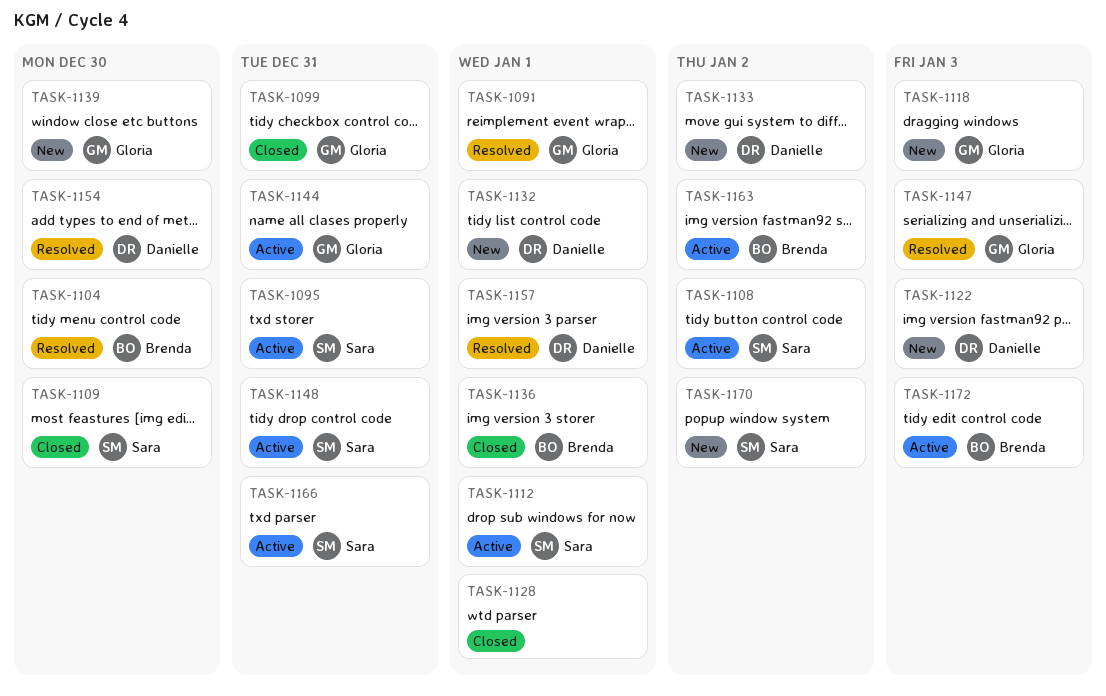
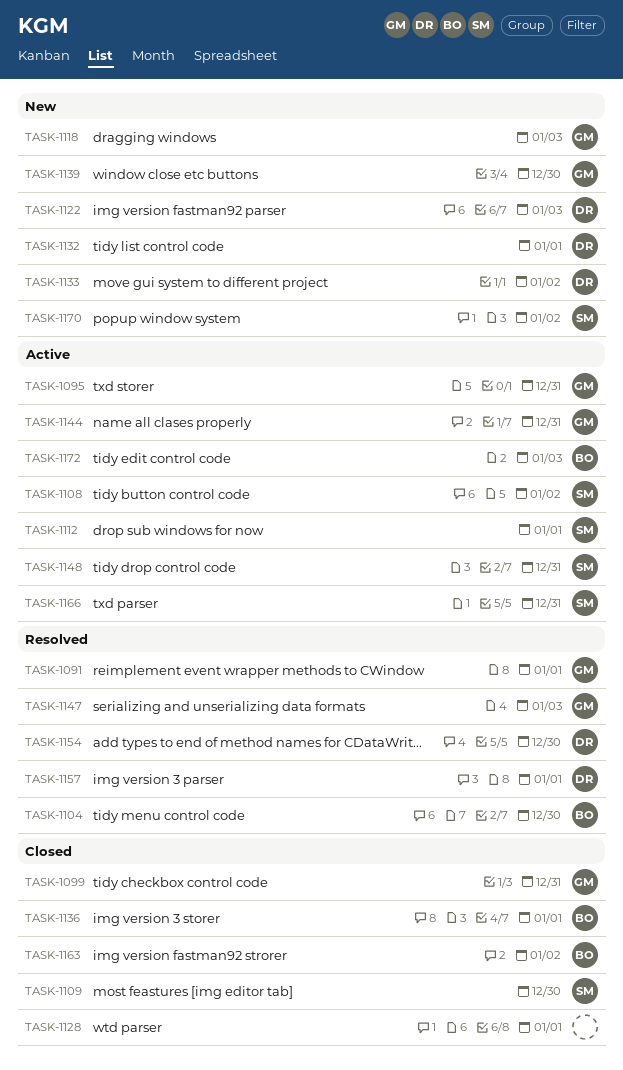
TASK-1095, owner: Sara -> Gloria
TASK-1163, status: Active -> Closed

